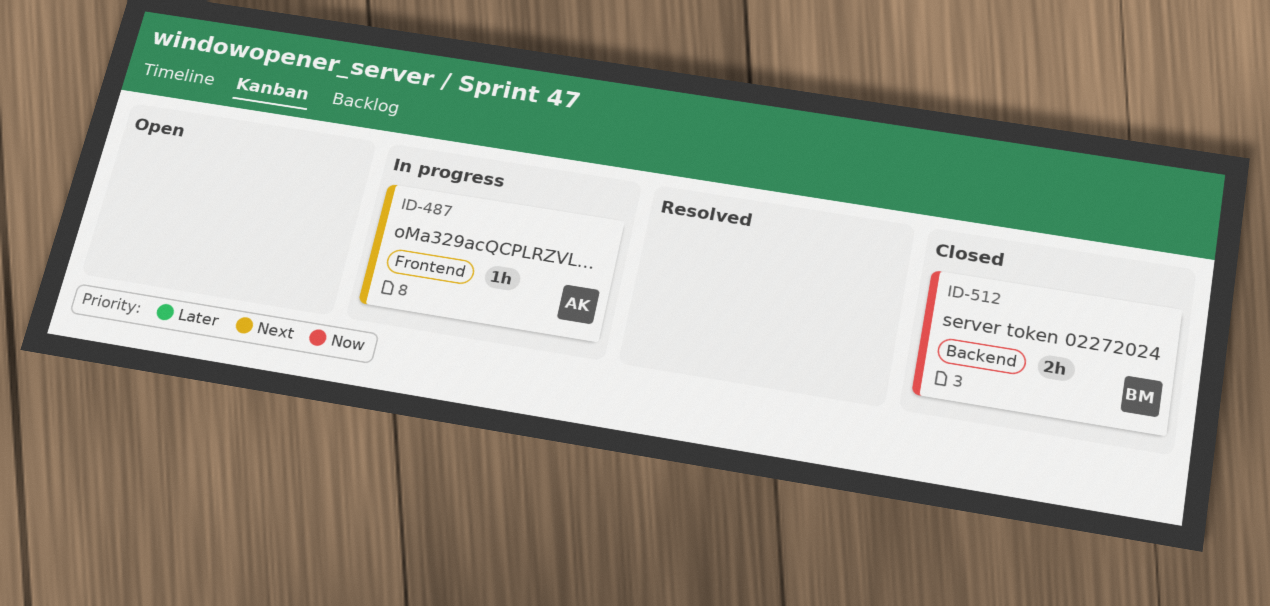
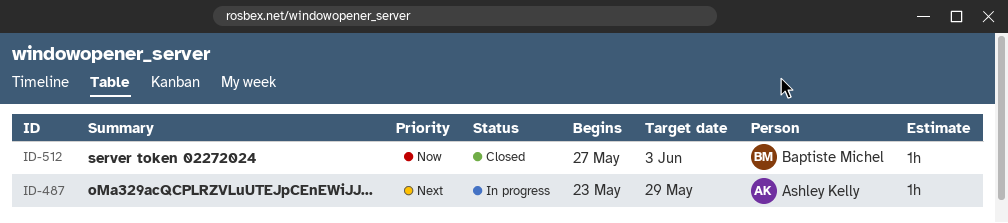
ID-512, estimate: 2h -> 1h

